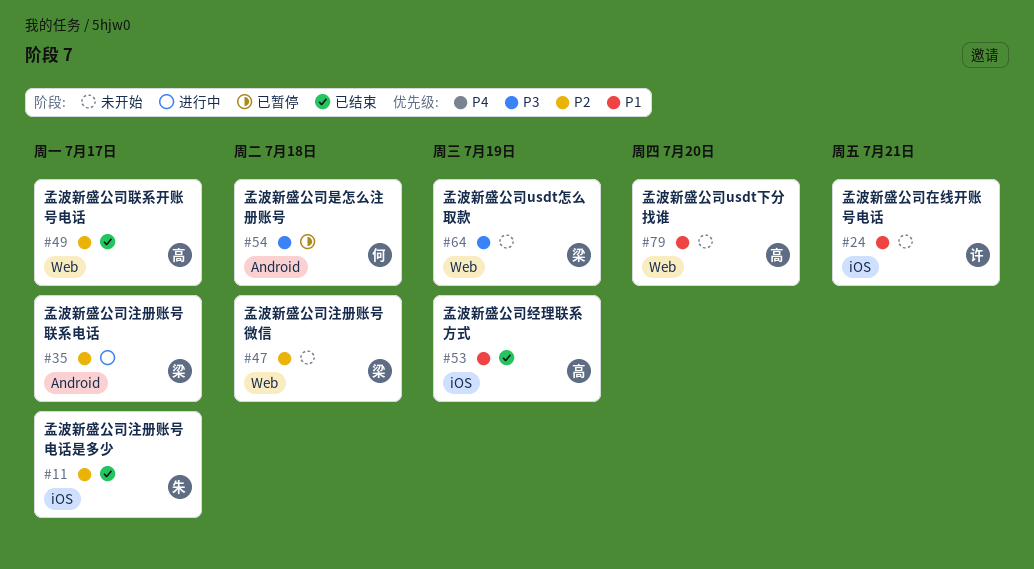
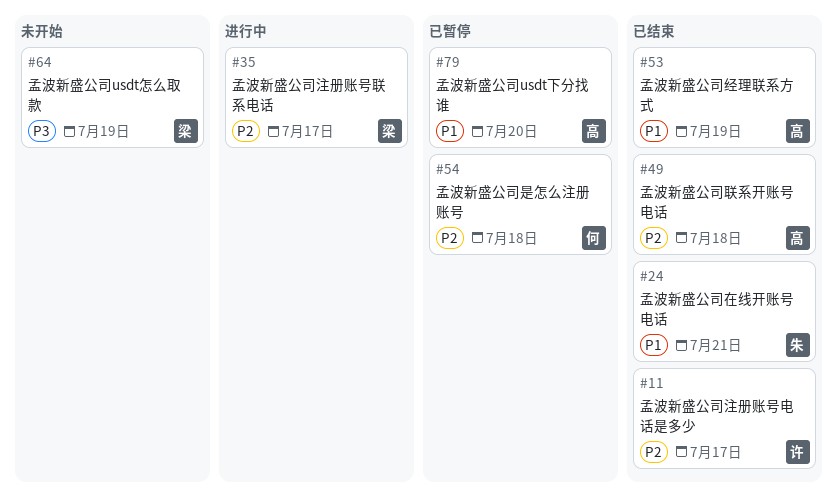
#11, owner: 朱 -> 许
#24, status: 未开始 -> 已结束
#24, owner: 许 -> 朱
#47: present -> none
#49, due: Jul 17 -> Jul 18
#54, priority: P3 -> P2
#79, status: 未开始 -> 已暂停

